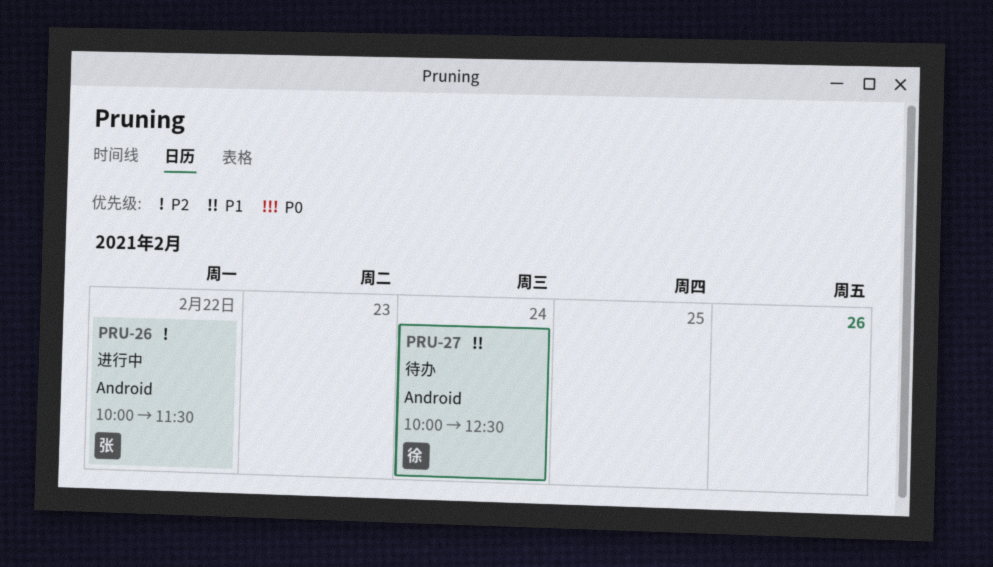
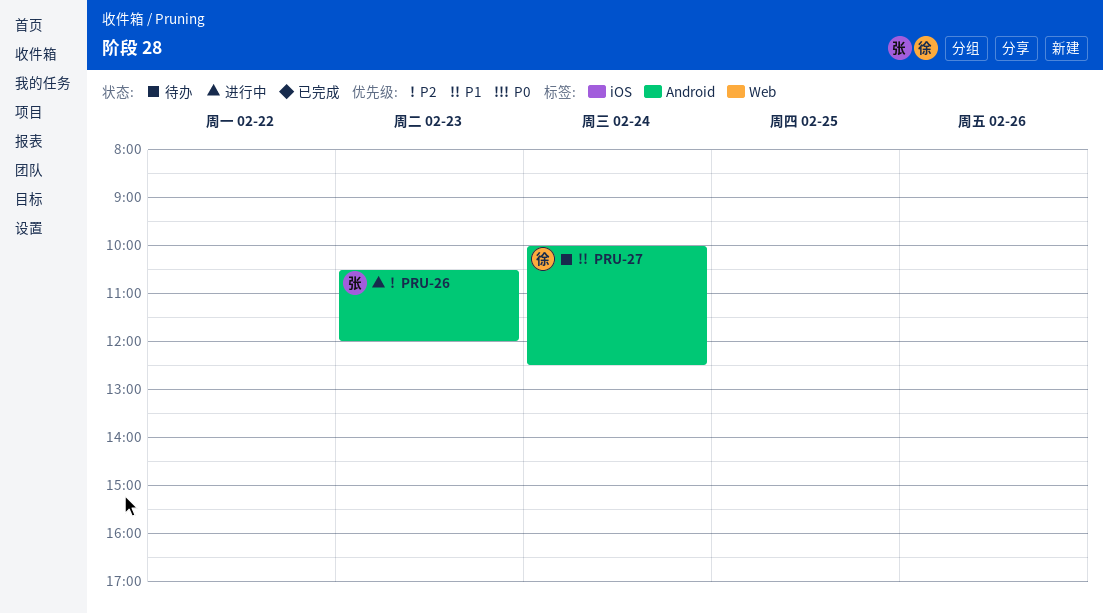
PRU-26, day: Feb 22 -> Feb 23
PRU-26, begins: 10:00 -> 10:30
PRU-26, ends: 11:30 -> 12:00

